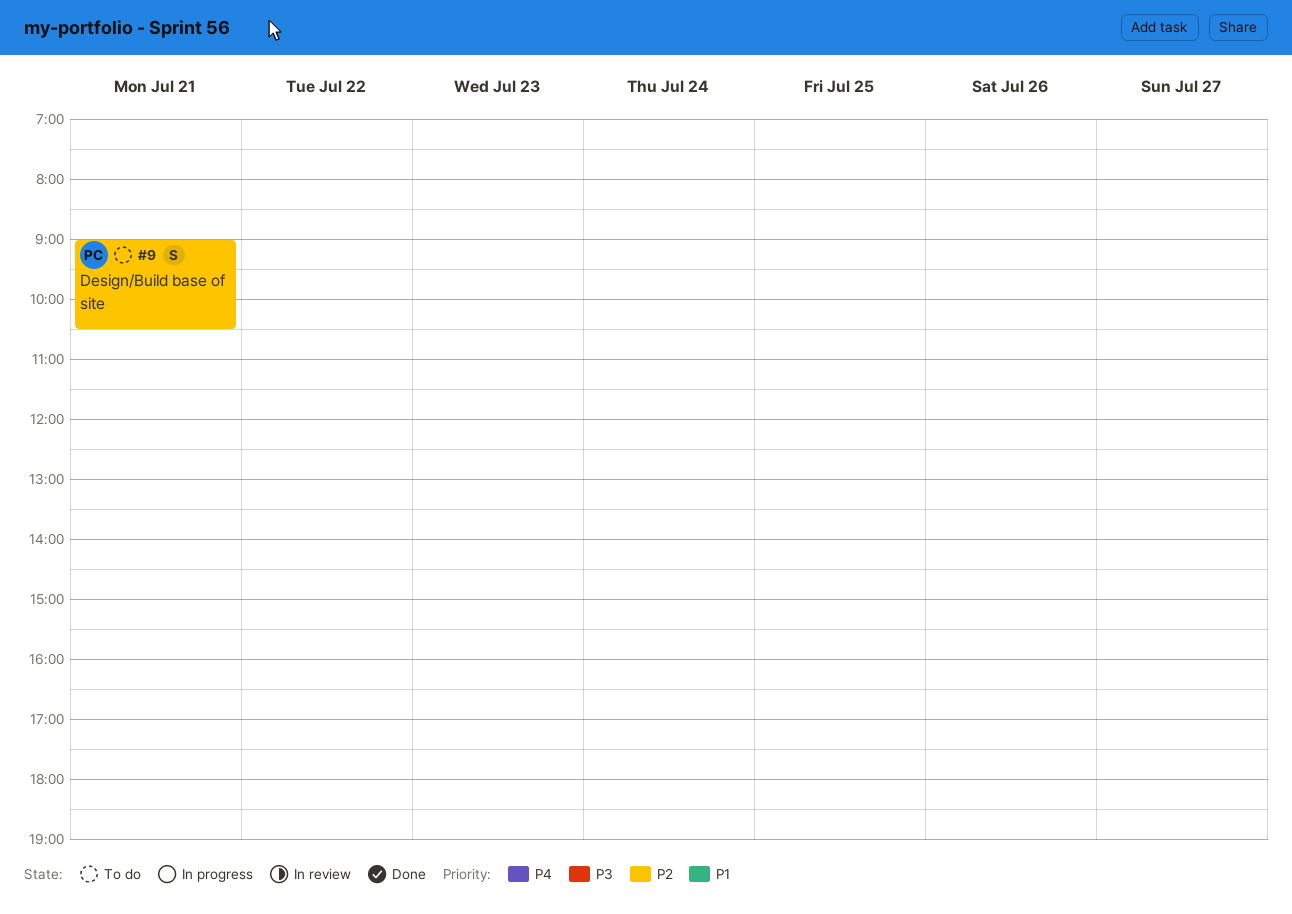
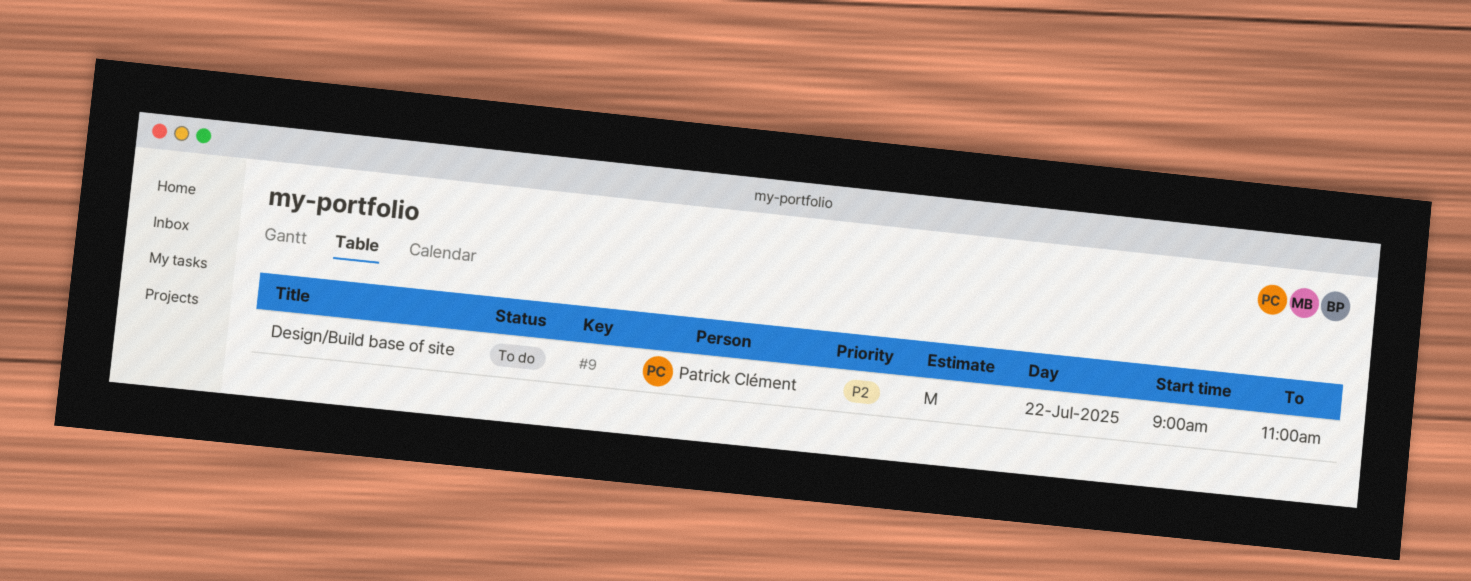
#9, estimate: S -> M
#9, day: Jul 21 -> Jul 22
#9, ends: 10:30 -> 11:00

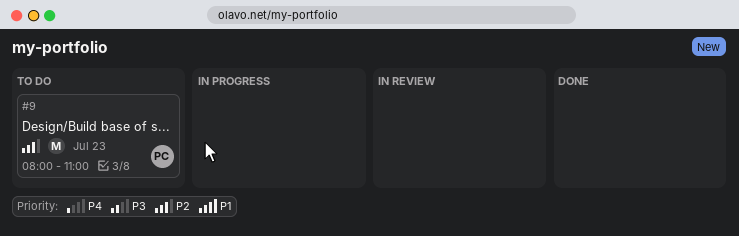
#9, day: Jul 22 -> Jul 23
#9, begins: 09:00 -> 08:00

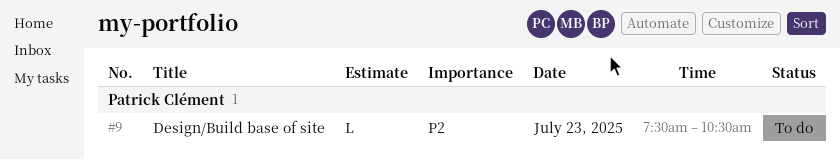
#9, estimate: M -> L
#9, begins: 08:00 -> 07:30
#9, ends: 11:00 -> 10:30

